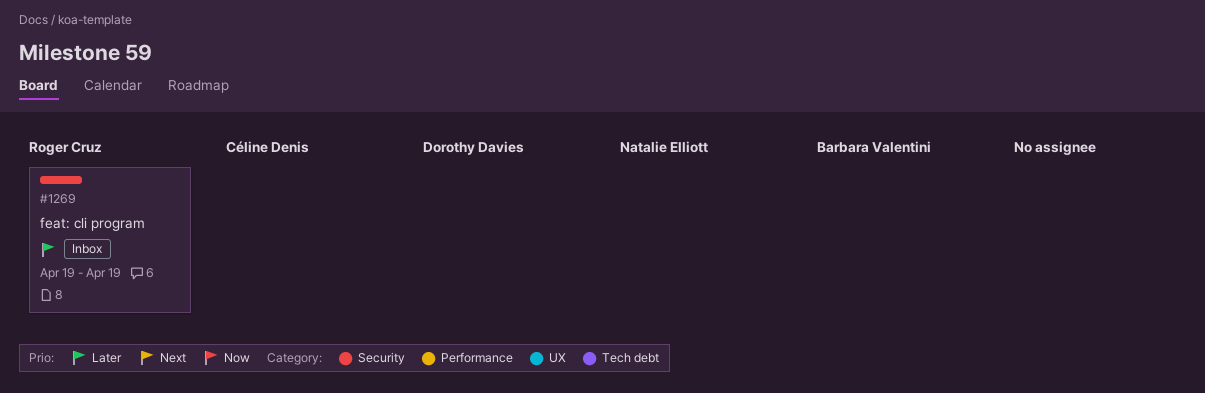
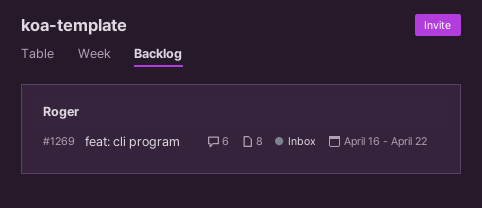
#1269, start: Apr 19 -> Apr 16
#1269, due: Apr 19 -> Apr 22

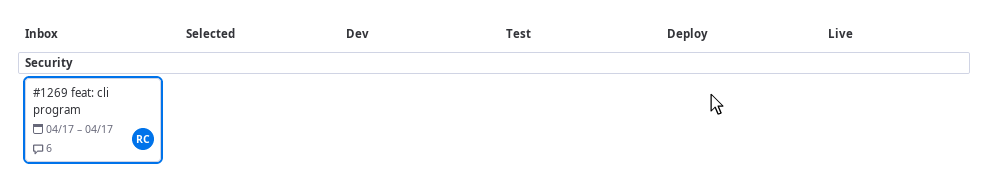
#1269, start: Apr 16 -> Apr 17
#1269, due: Apr 22 -> Apr 17

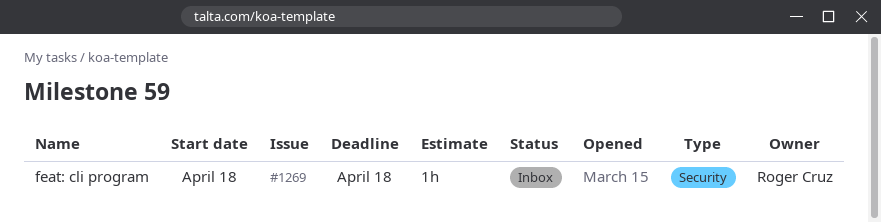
#1269, start: Apr 17 -> Apr 18
#1269, due: Apr 17 -> Apr 18

